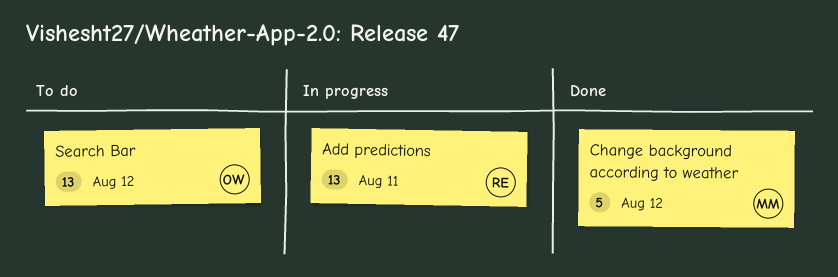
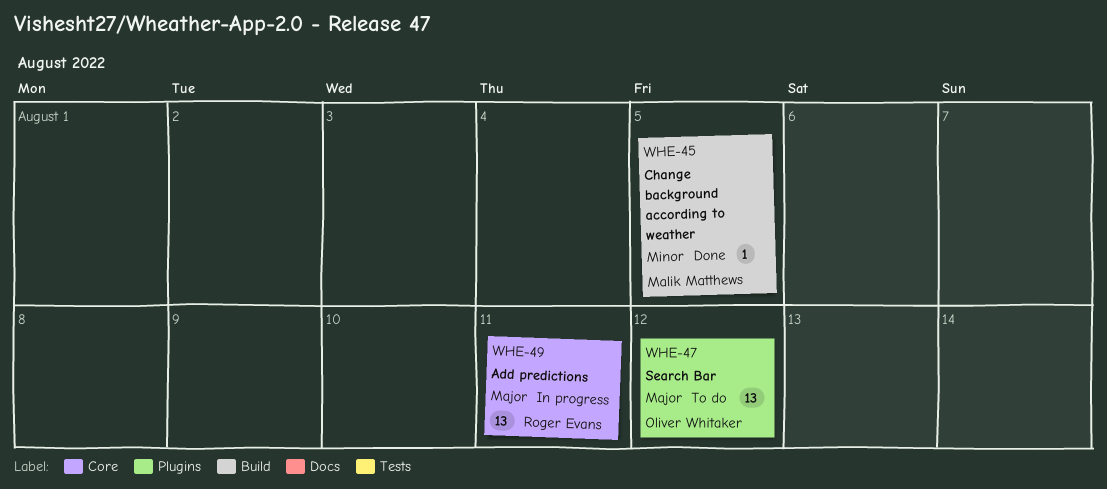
Change background according to weather, estimate: 5 -> 1
Change background according to weather, due: Aug 12 -> Aug 5

